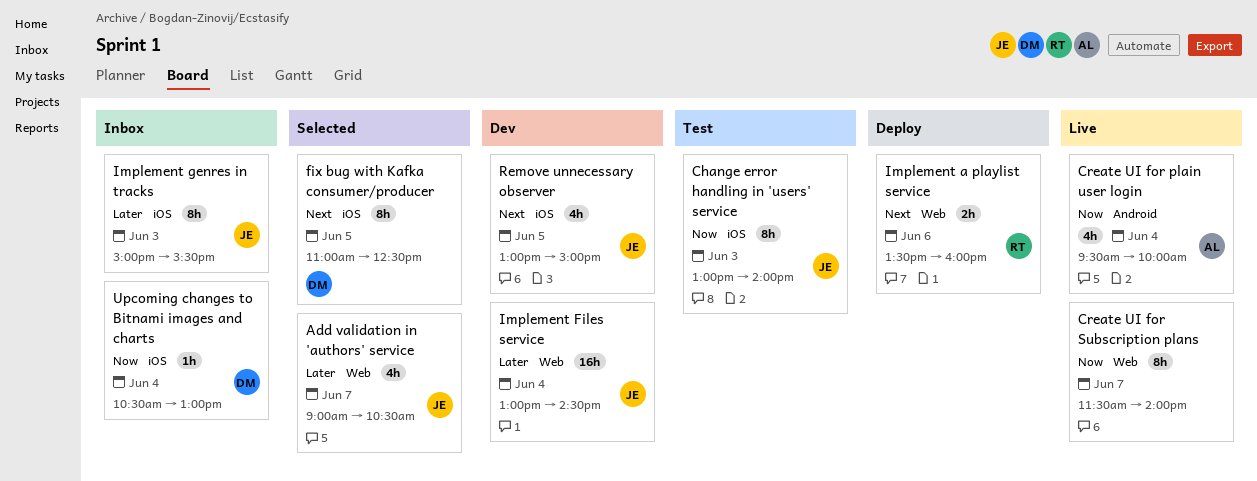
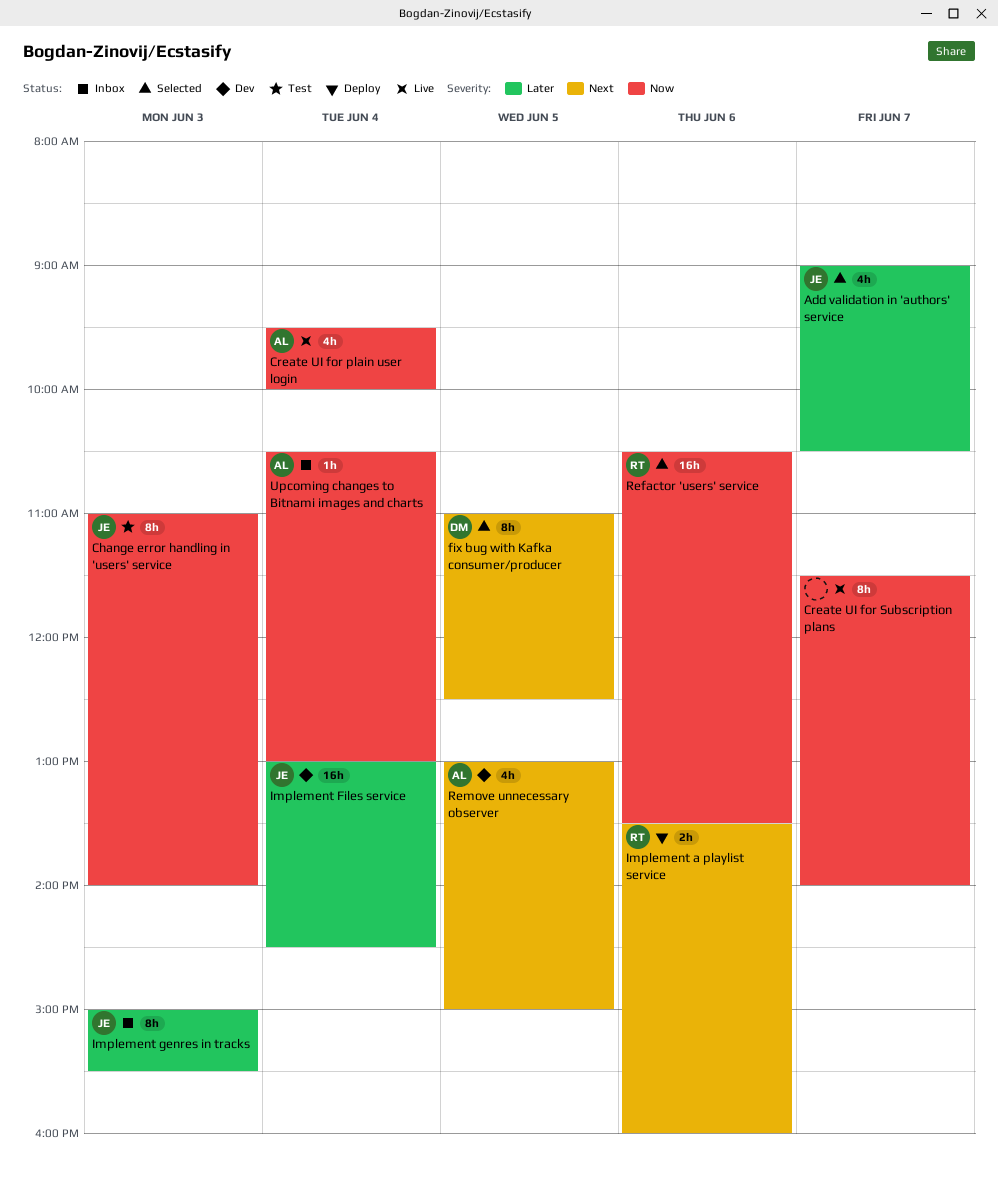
Change error handling in 'users' service, begins: 13:00 -> 11:00
Refactor 'users' service: none -> present
Remove unnecessary observer, owner: JE -> AL
Upcoming changes to Bitnami images and charts, owner: DM -> AL

